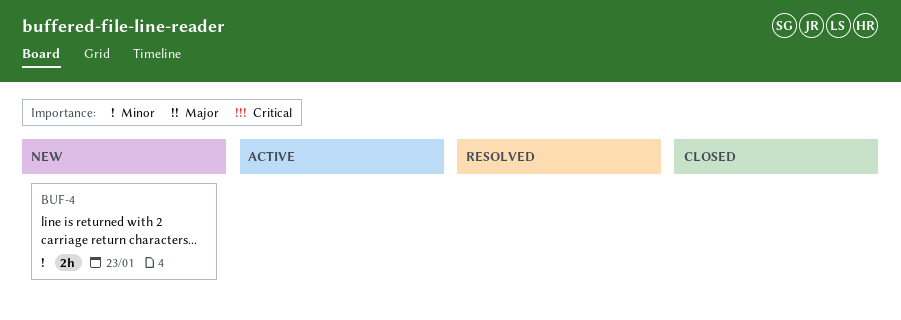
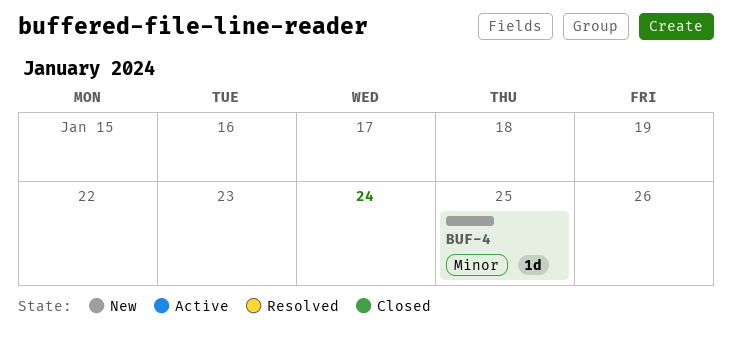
BUF-4, estimate: 2h -> 1d
BUF-4, due: Jan 23 -> Jan 25

